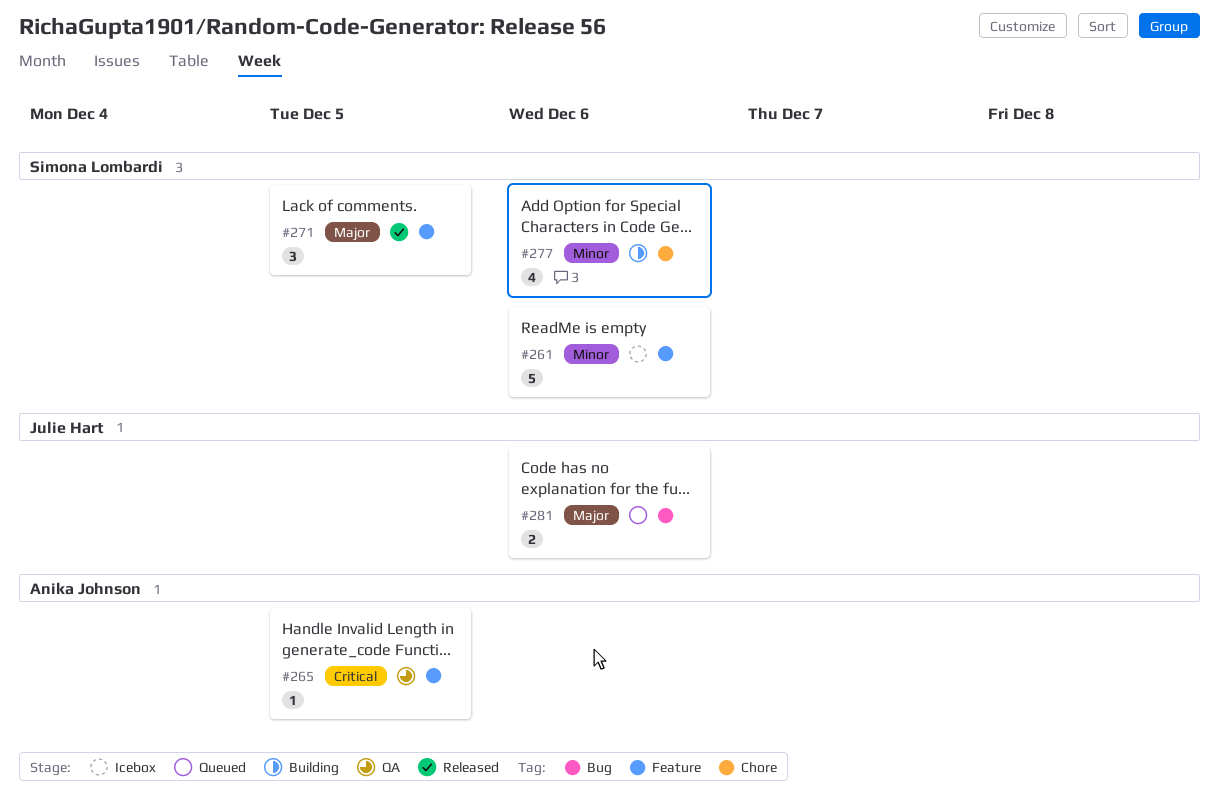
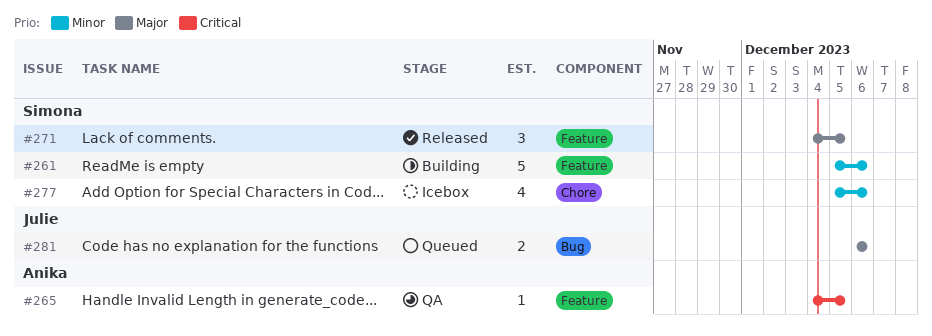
#261, status: Icebox -> Building
#277, status: Building -> Icebox

